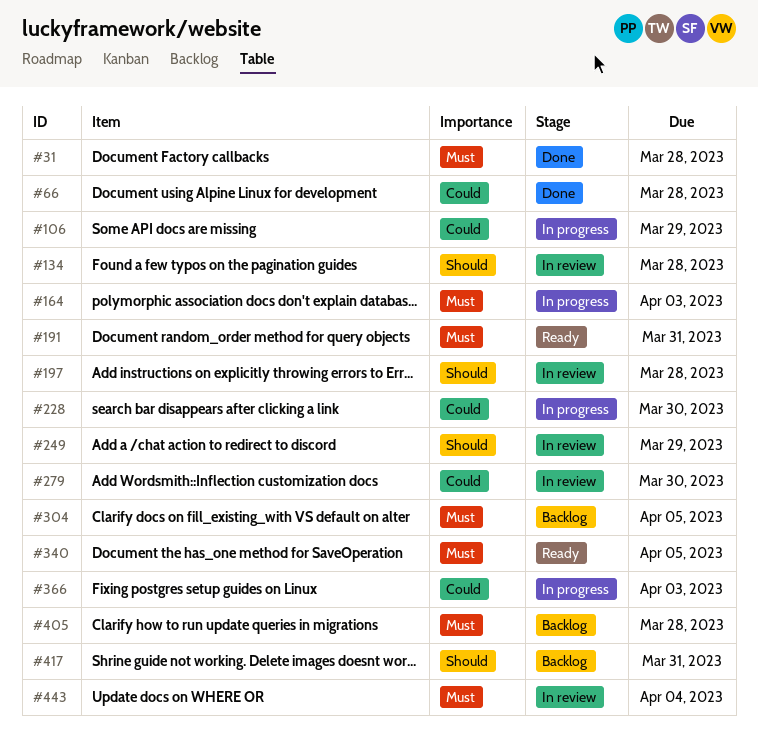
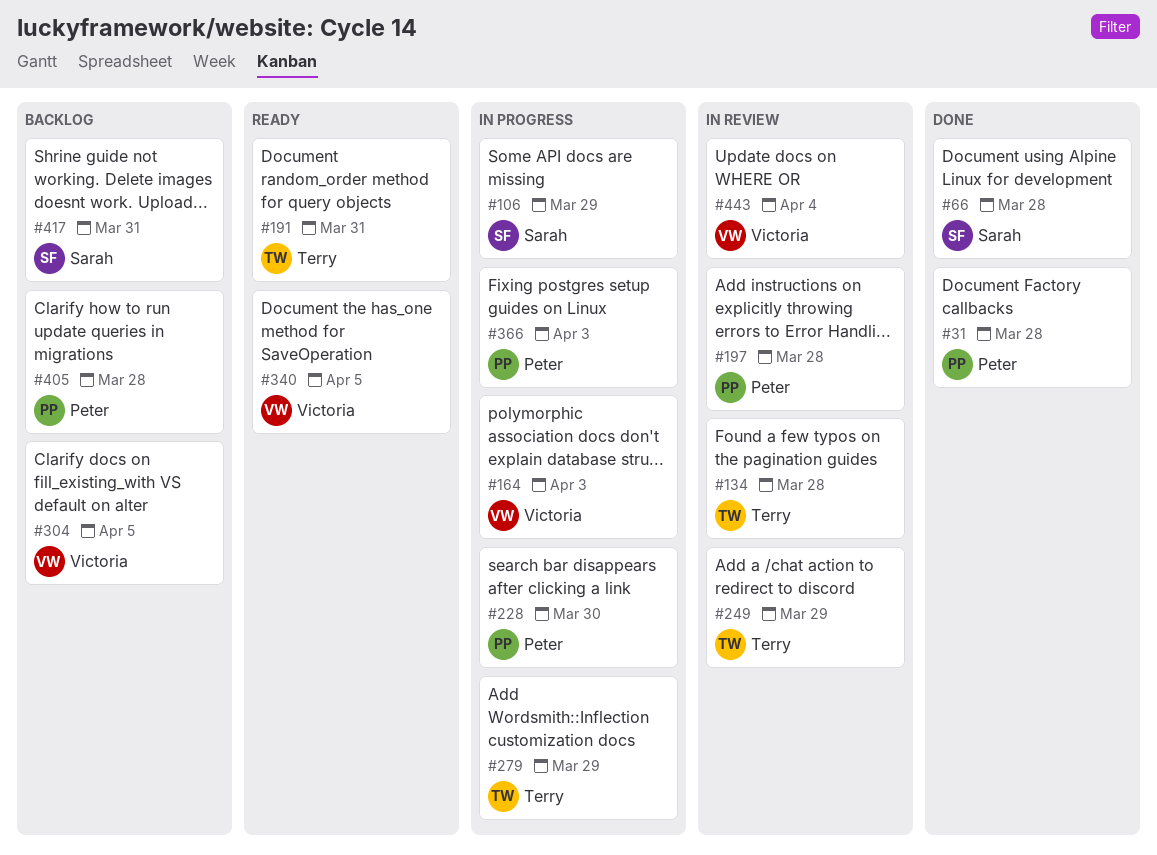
#279, status: In review -> In progress
#279, due: Mar 30 -> Mar 29

